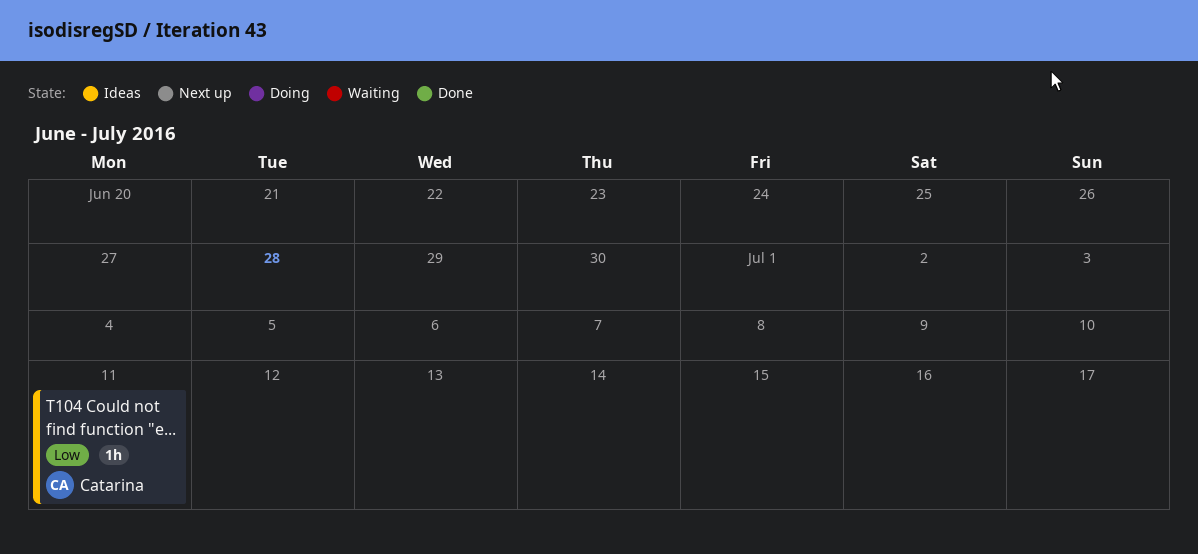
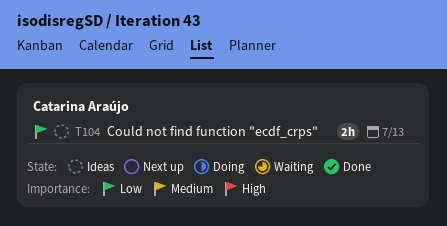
T104, estimate: 1h -> 2h
T104, due: Jul 11 -> Jul 13

